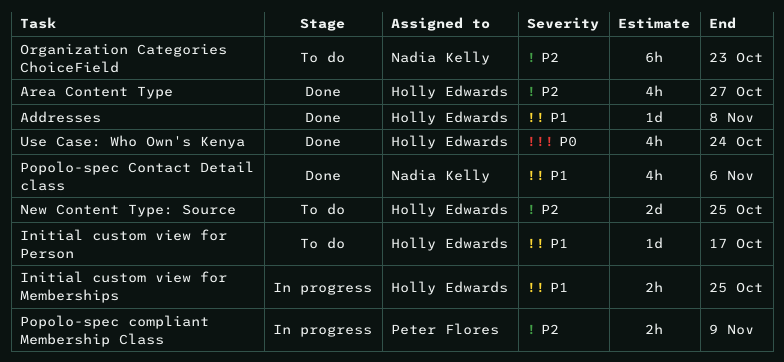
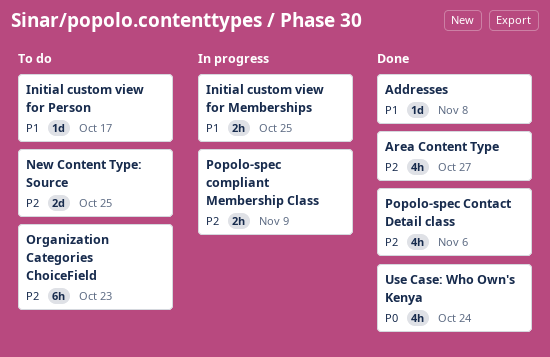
Popolo-spec Contact Detail class, priority: P1 -> P2

